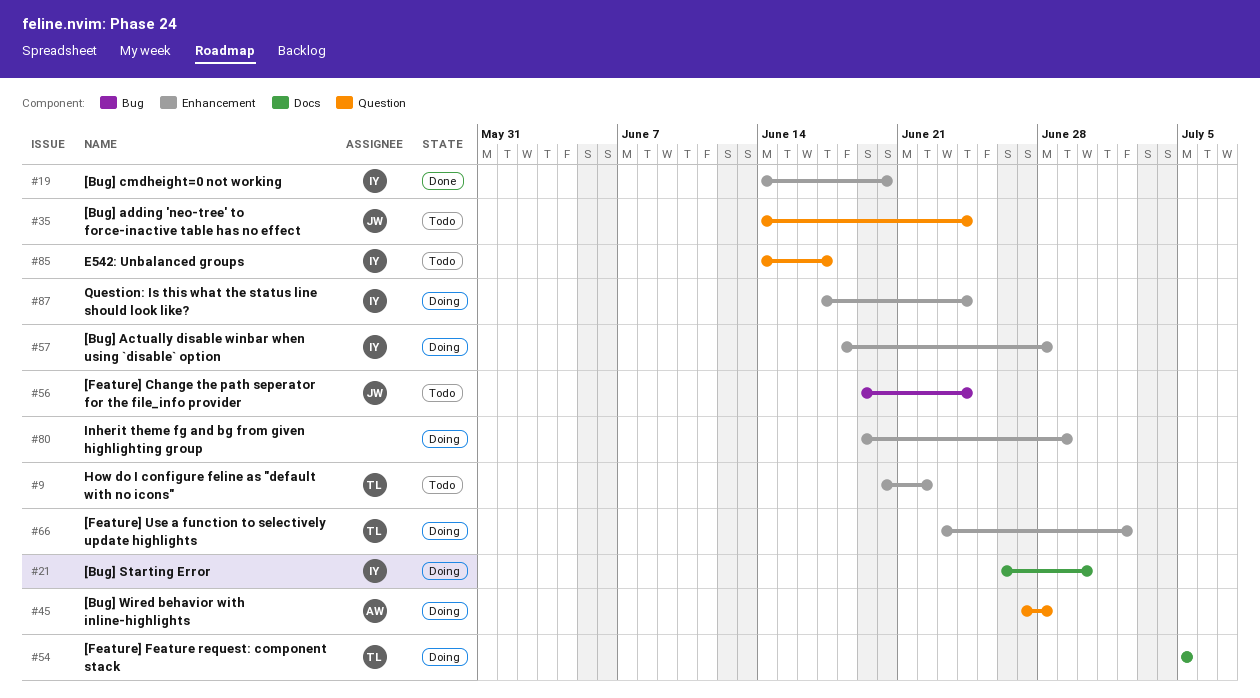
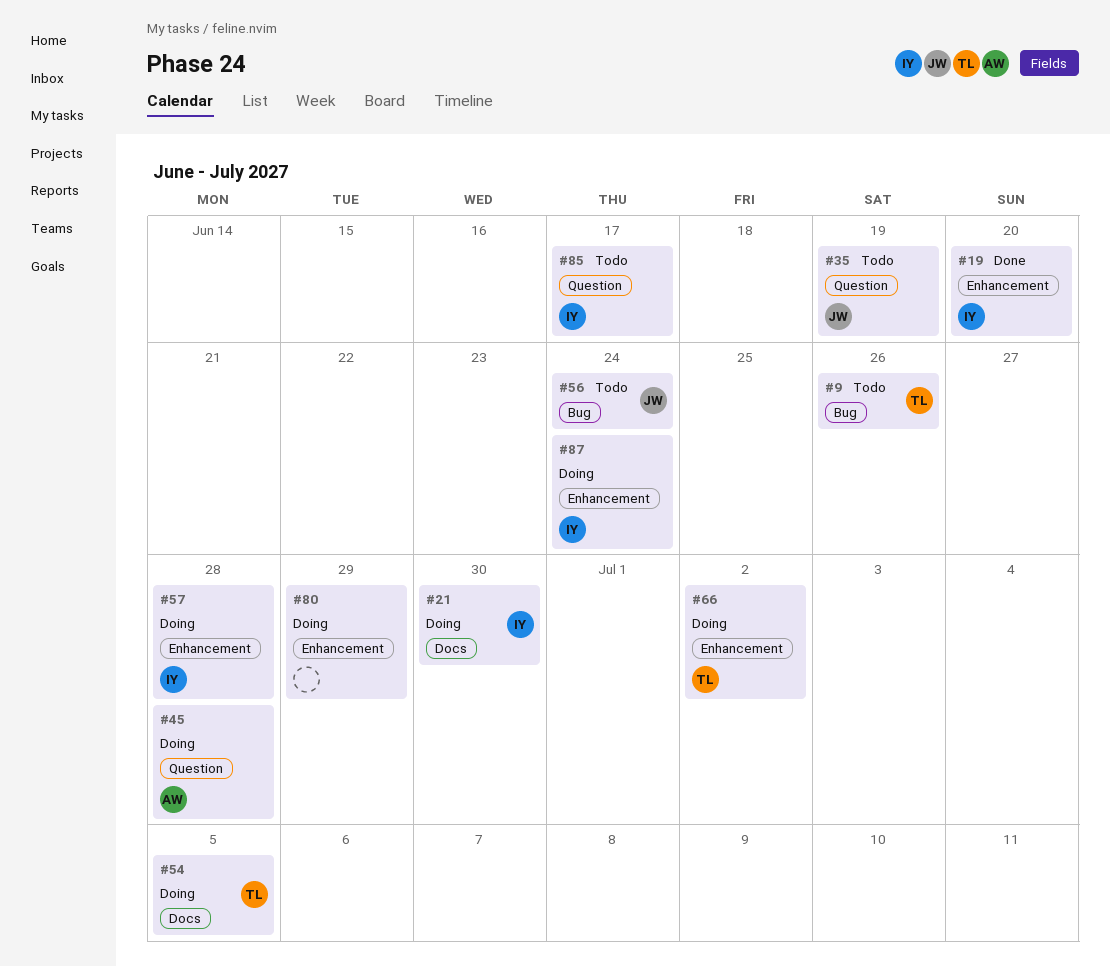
#9, label: Enhancement -> Bug
#9, due: Jun 22 -> Jun 26
#35, due: Jun 24 -> Jun 19

